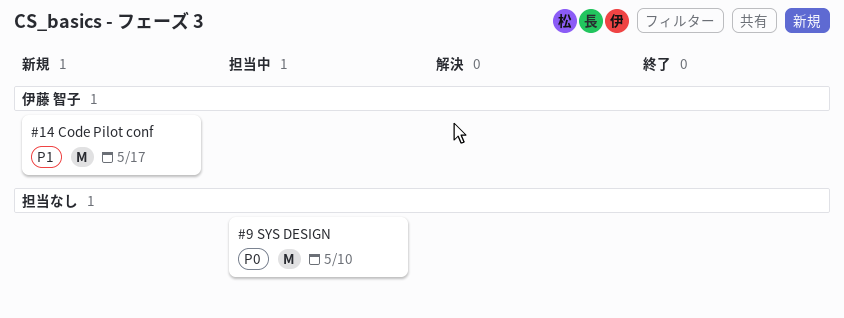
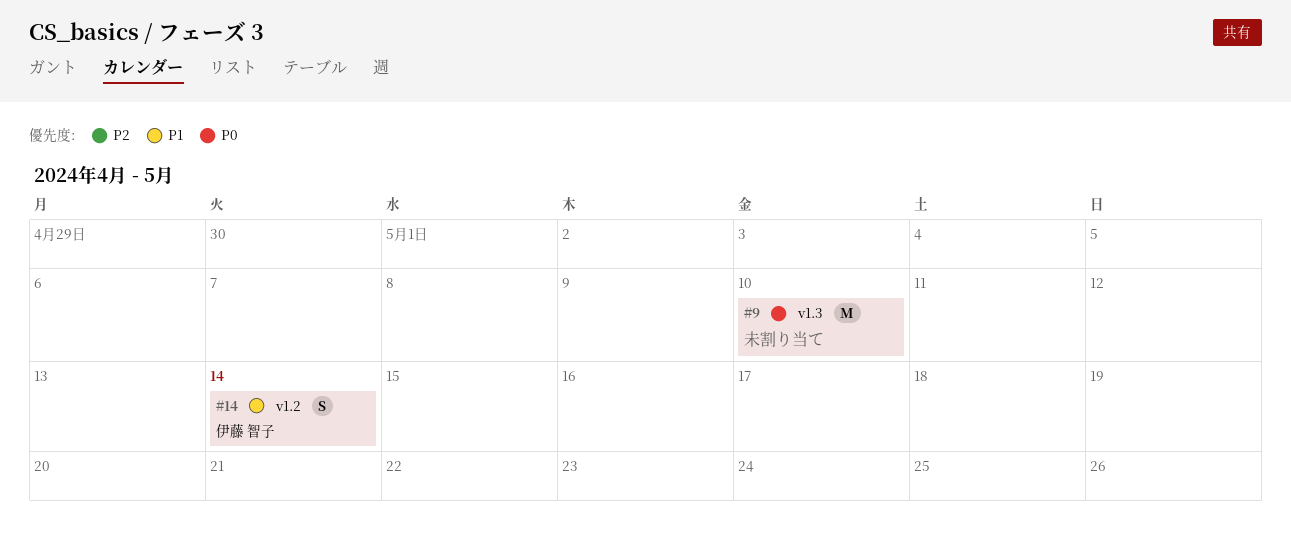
#14, estimate: M -> S
#14, due: May 17 -> May 14

